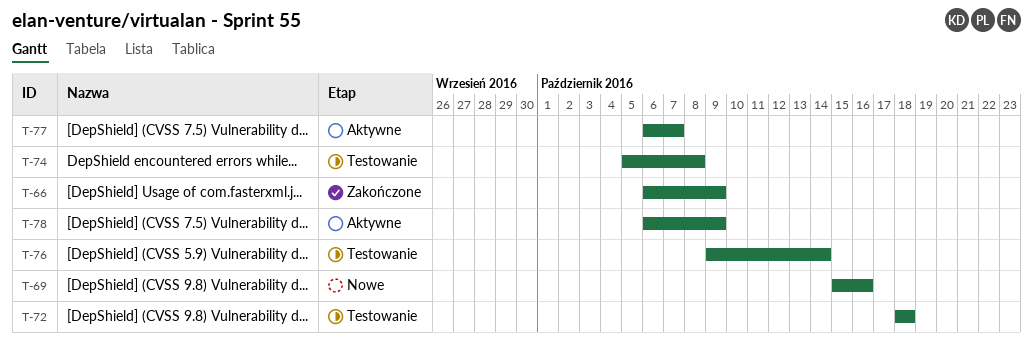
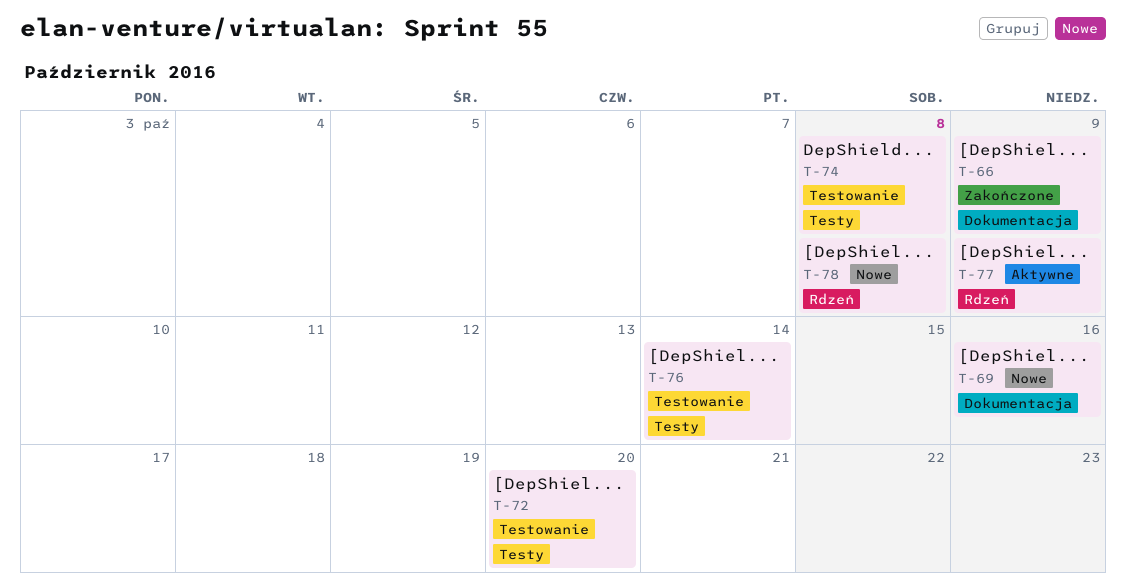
T-72, due: Oct 18 -> Oct 20
T-77, due: Oct 7 -> Oct 9
T-78, status: Aktywne -> Nowe
T-78, due: Oct 9 -> Oct 8

